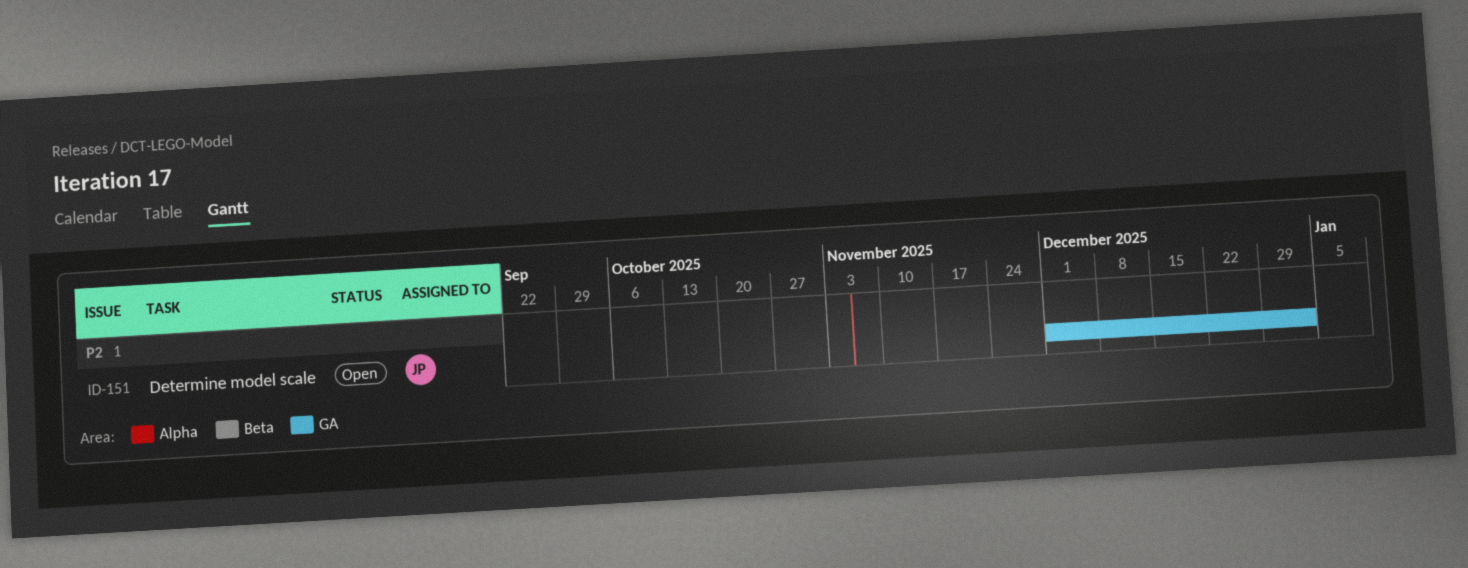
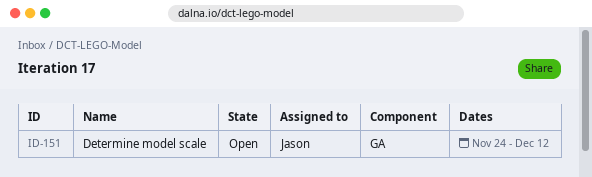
ID-151, start: Dec 1 -> Nov 24
ID-151, due: Jan 2 -> Dec 12

